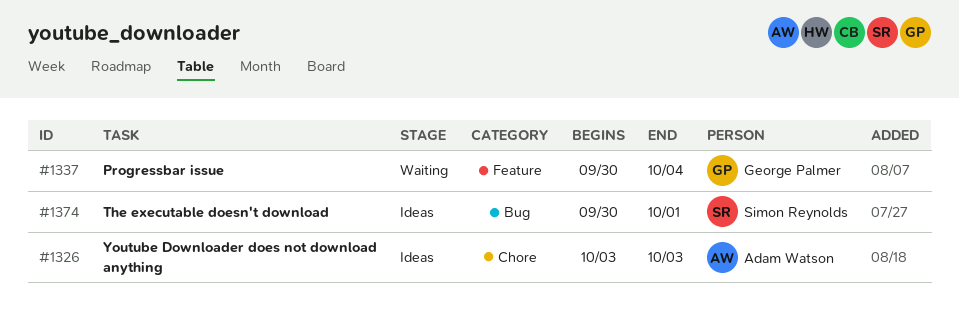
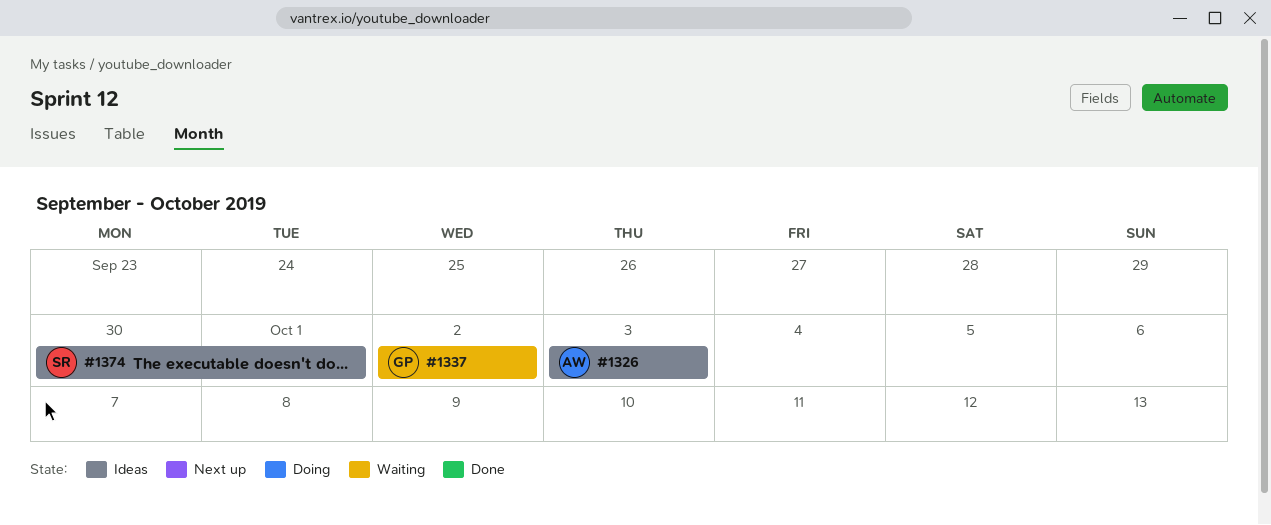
#1337, start: Sep 30 -> Oct 2
#1337, due: Oct 4 -> Oct 2

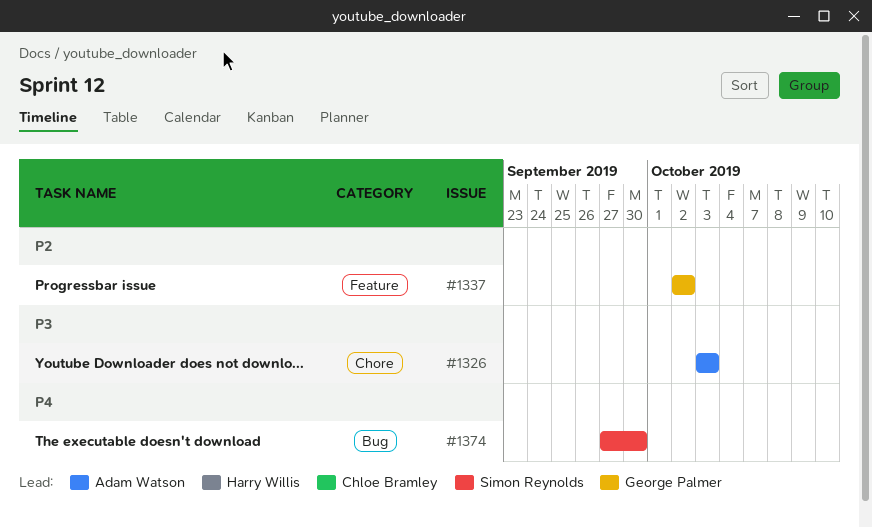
#1374, start: Sep 30 -> Sep 27
#1374, due: Oct 1 -> Sep 30

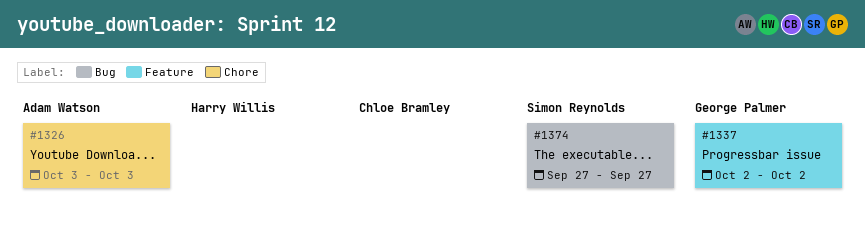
#1374, due: Sep 30 -> Sep 27

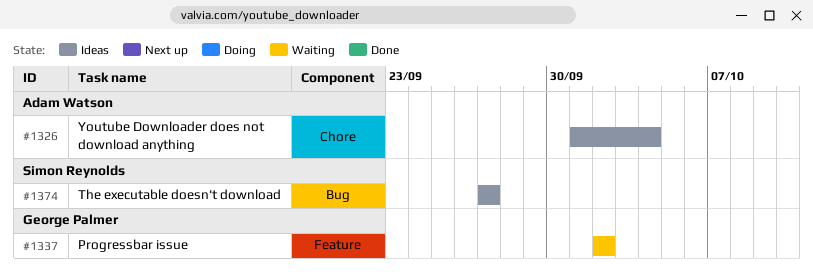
#1326, start: Oct 3 -> Oct 1
#1326, due: Oct 3 -> Oct 4

